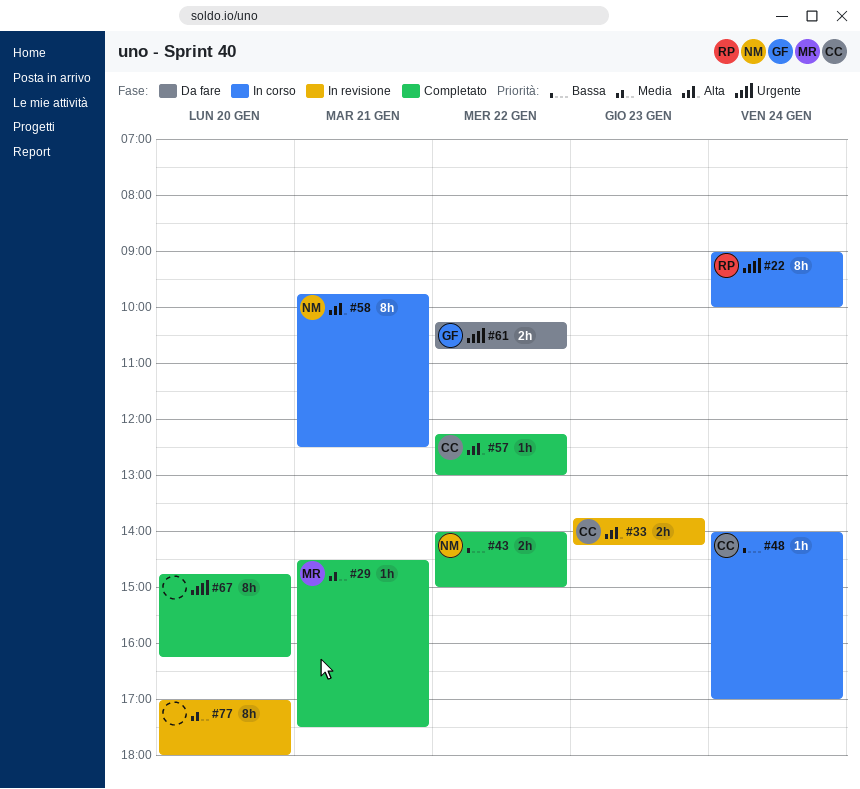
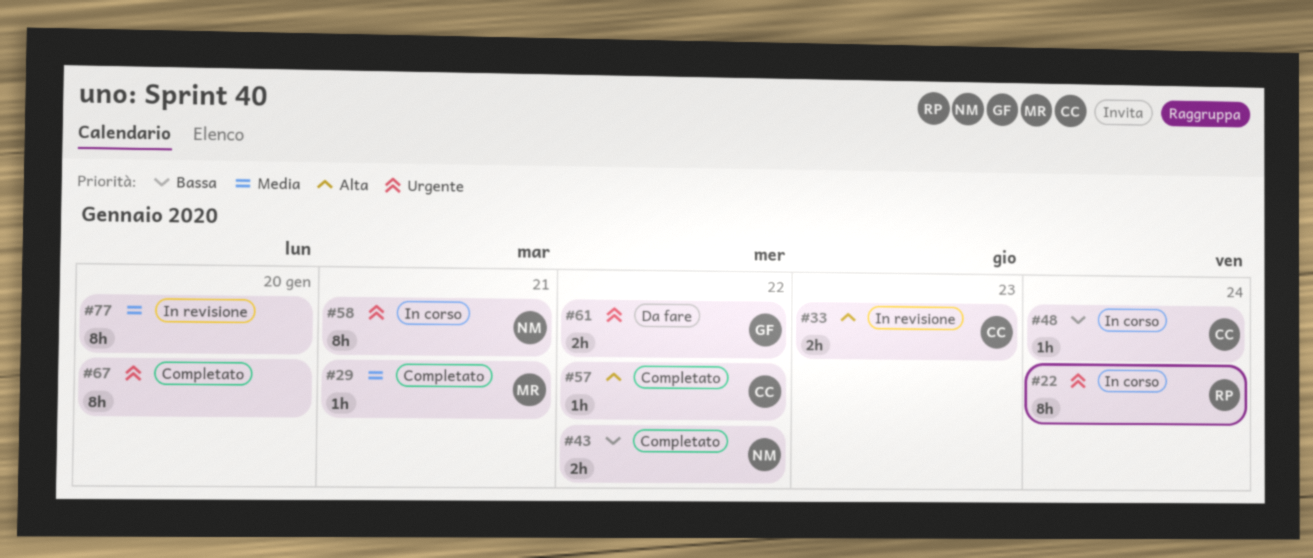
#58, priority: Alta -> Urgente

